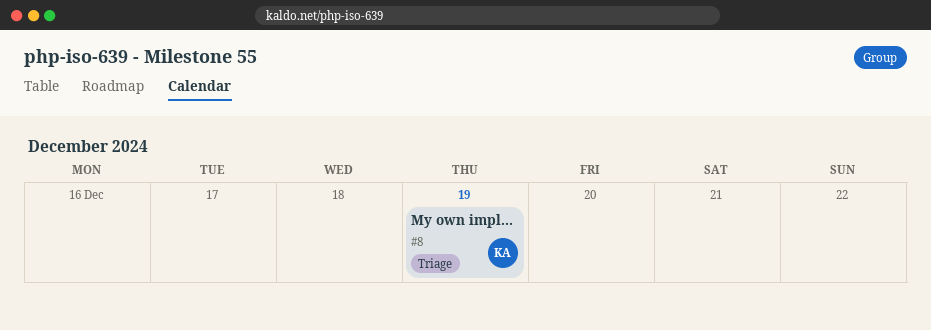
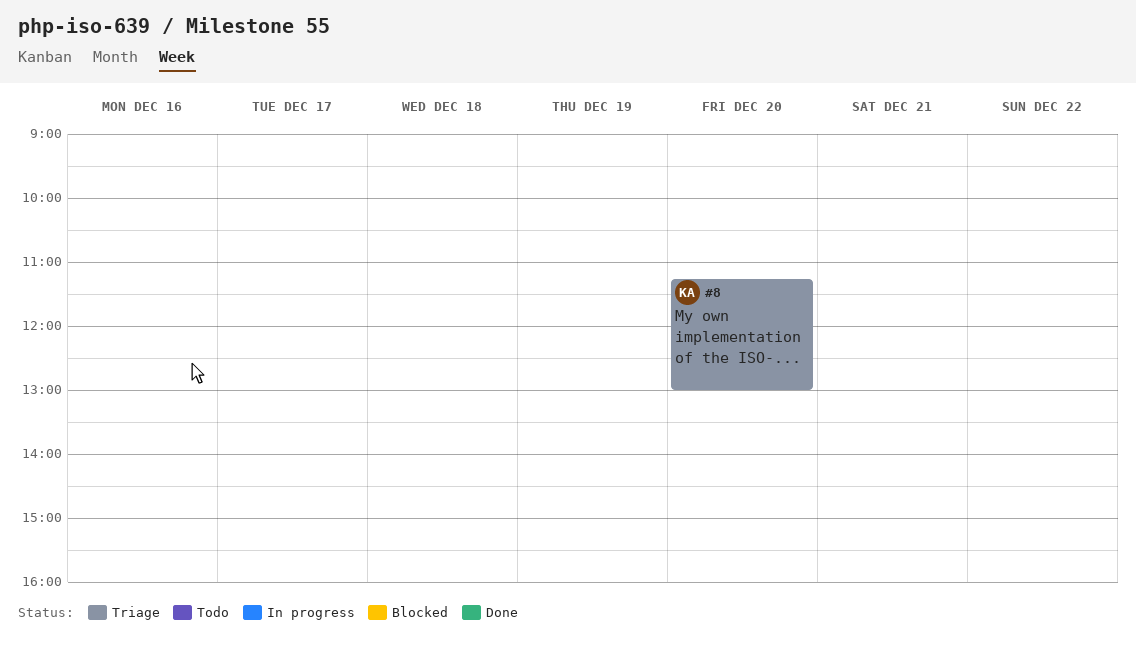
#8, day: Dec 19 -> Dec 20

